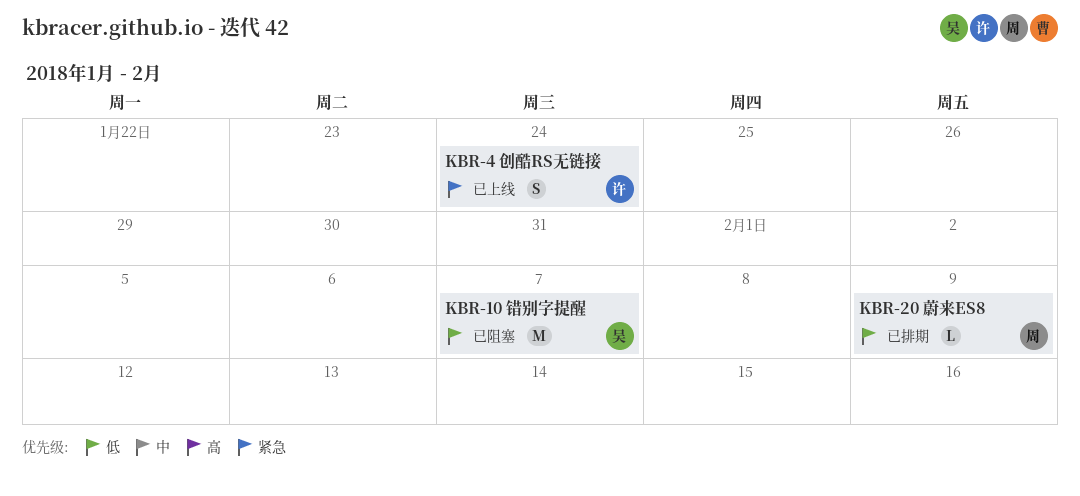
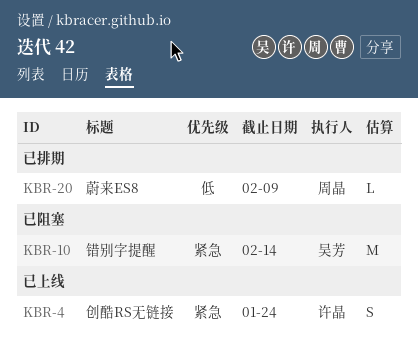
KBR-10, priority: 低 -> 紧急
KBR-10, due: Feb 7 -> Feb 14

